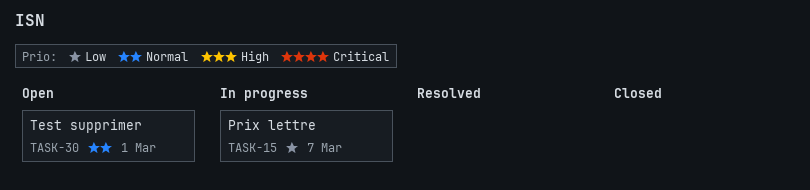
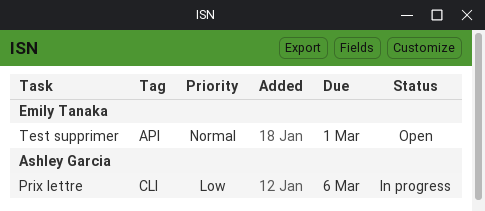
Prix lettre, due: Mar 7 -> Mar 6

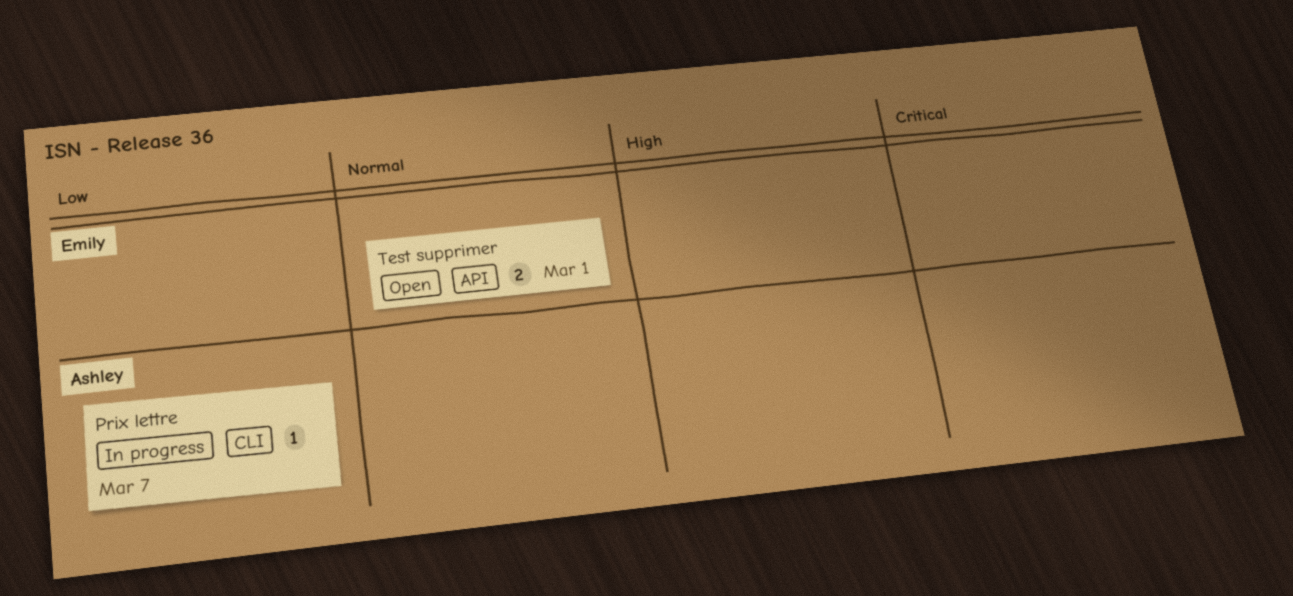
Prix lettre, due: Mar 6 -> Mar 7

